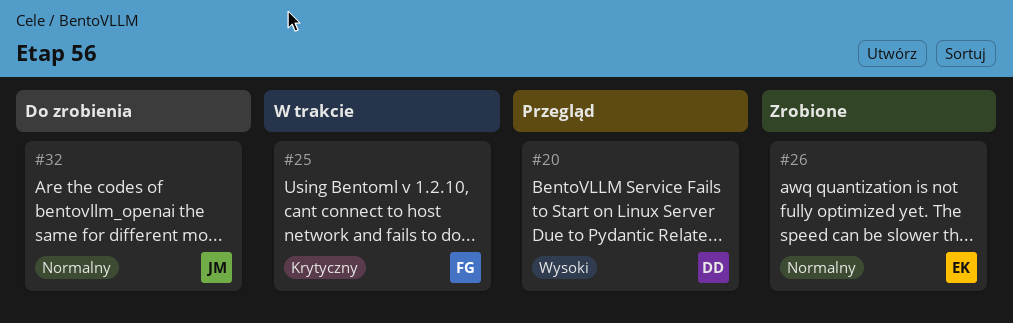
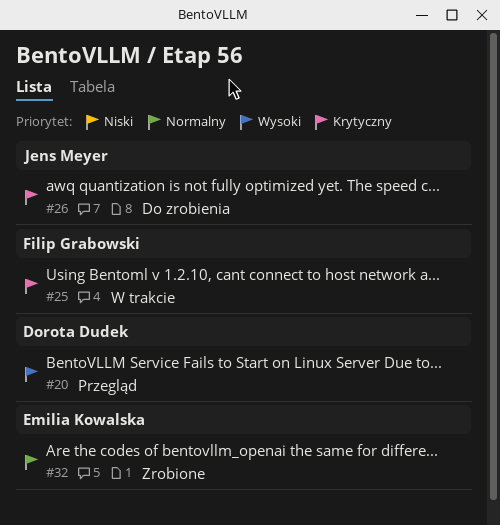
#26, status: Zrobione -> Do zrobienia
#26, owner: Emilia Kowalska -> Jens Meyer
#26, priority: Normalny -> Krytyczny
#32, status: Do zrobienia -> Zrobione
#32, owner: Jens Meyer -> Emilia Kowalska

